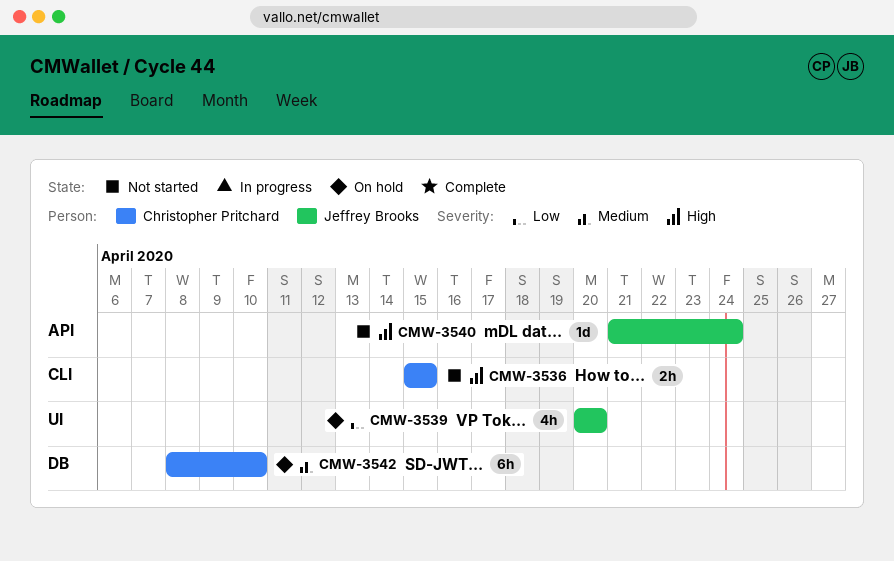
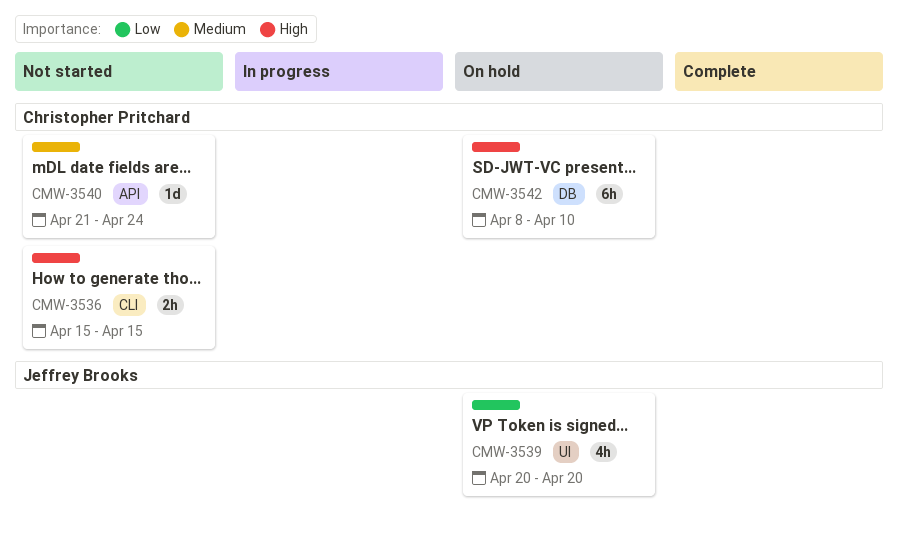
CMW-3540, owner: Jeffrey Brooks -> Christopher Pritchard
CMW-3540, priority: High -> Medium
CMW-3542, priority: Medium -> High

